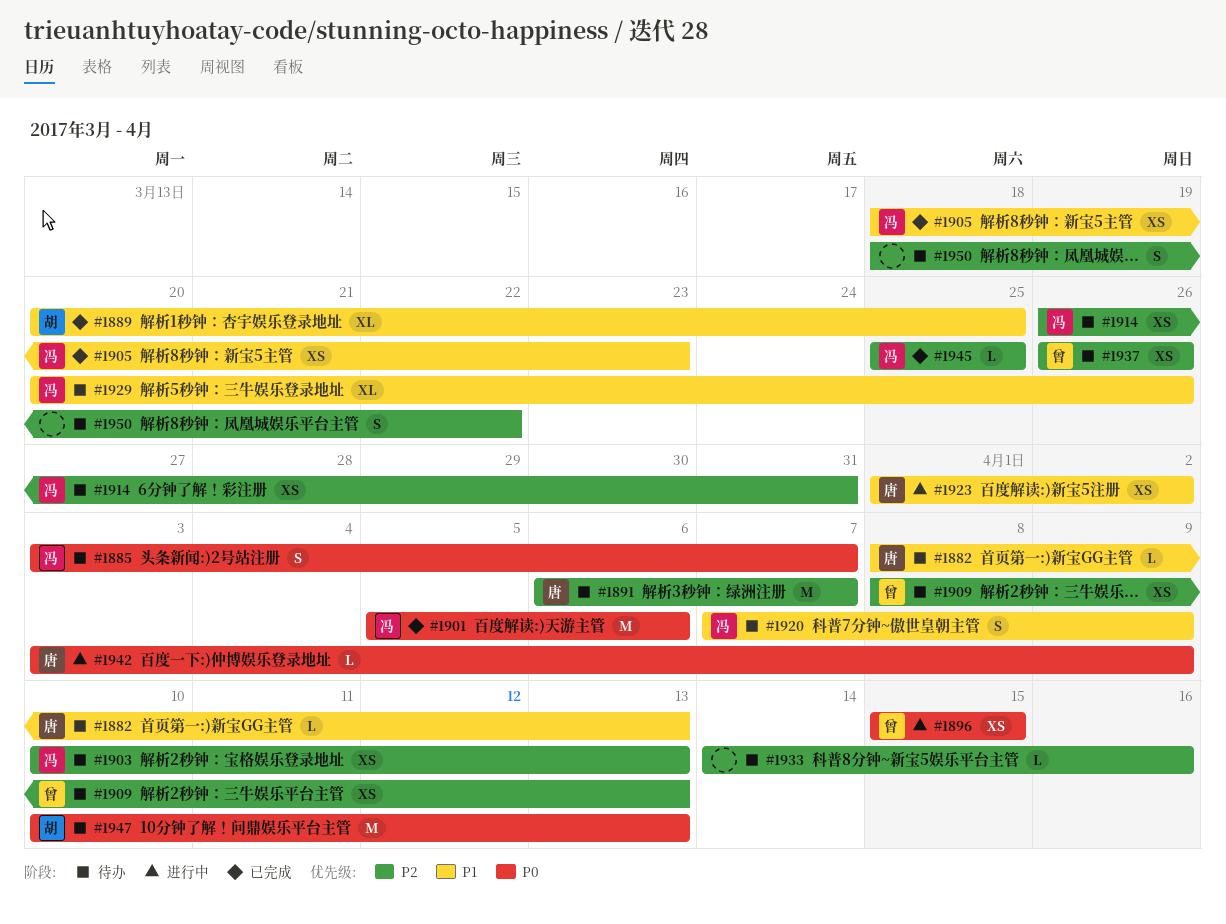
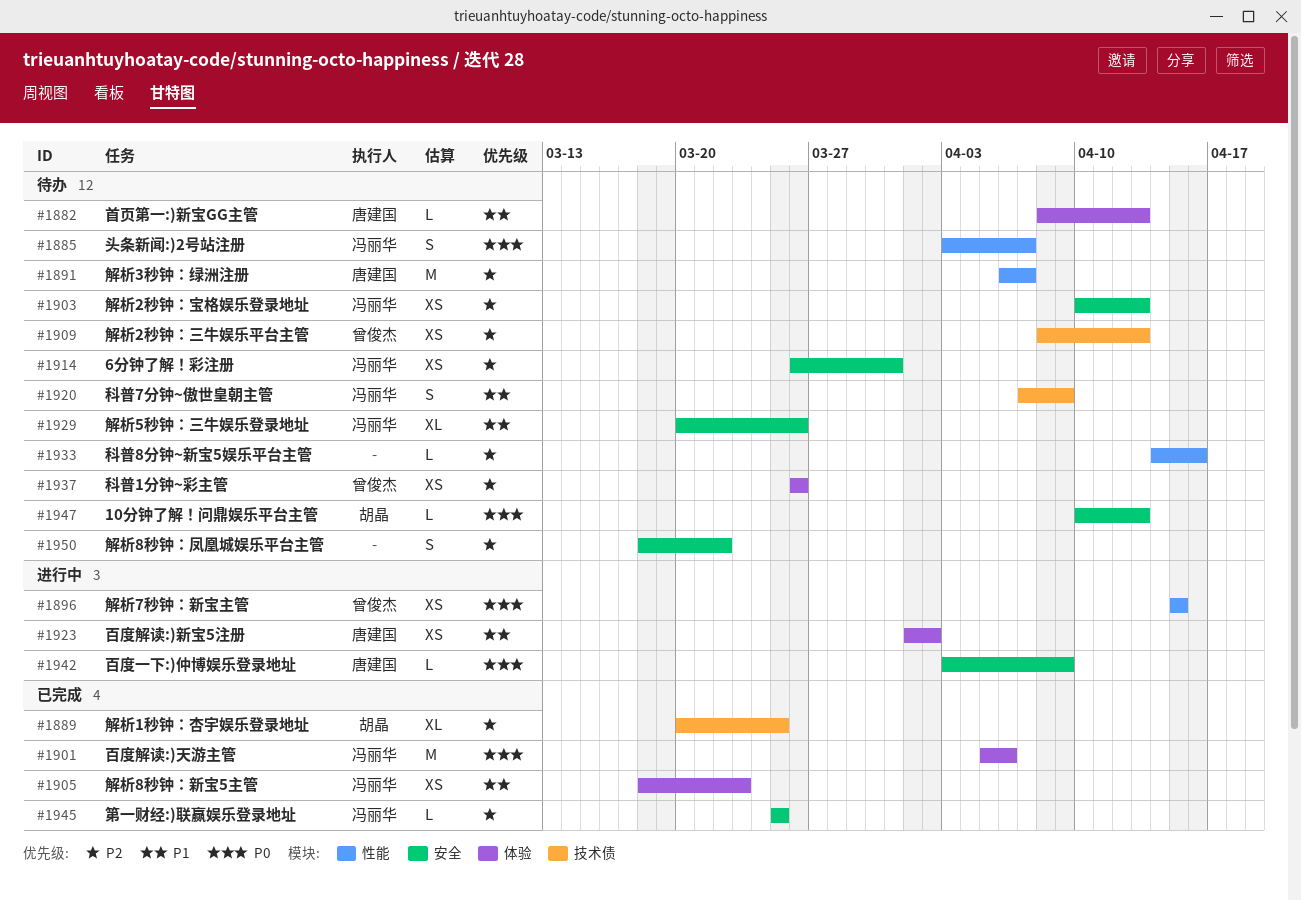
#1889, priority: P1 -> P2
#1947, estimate: M -> L

